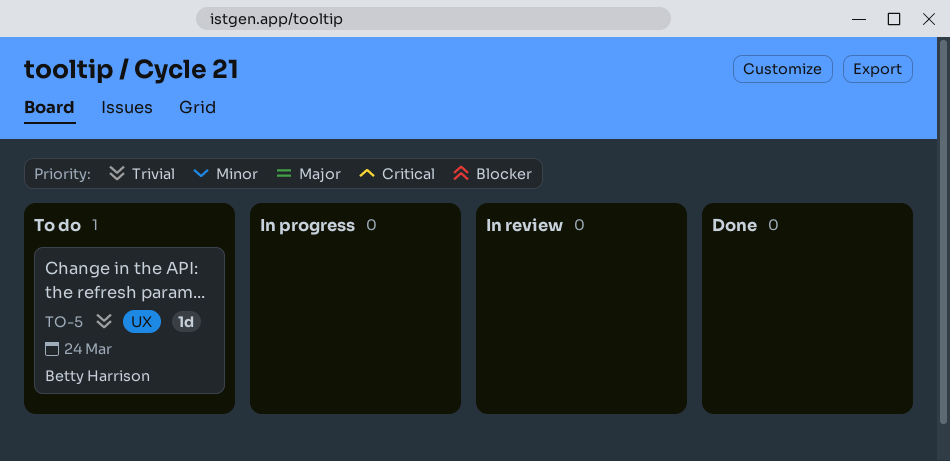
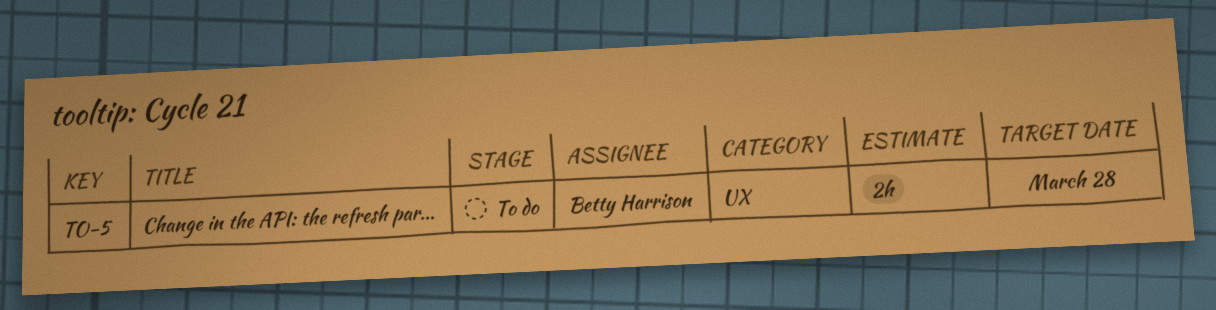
TO-5, estimate: 1d -> 2h
TO-5, due: Mar 24 -> Mar 28

